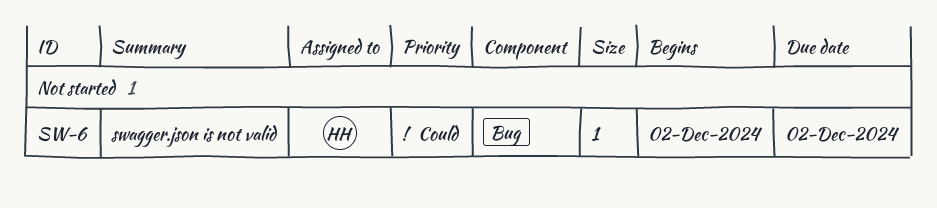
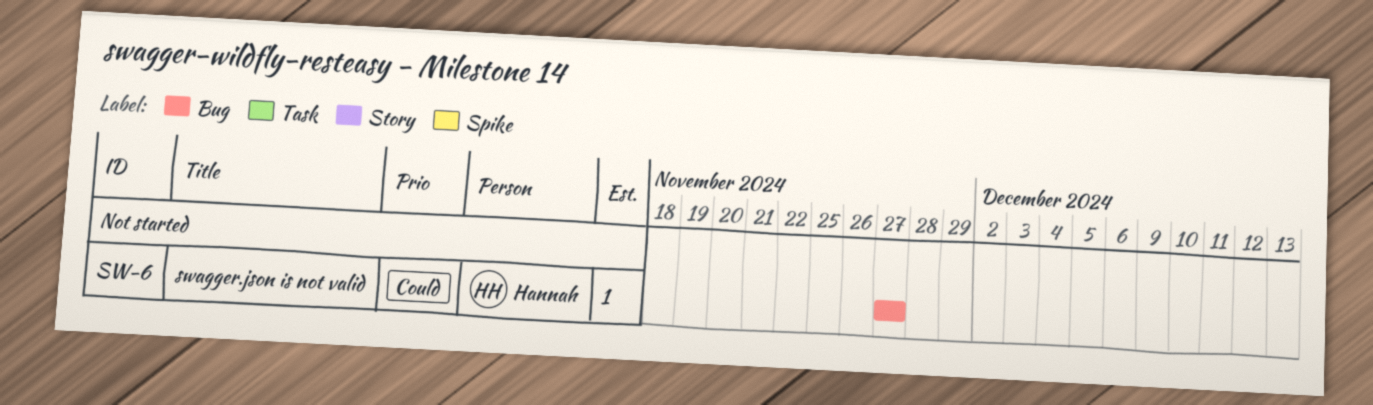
SW-6, start: Dec 2 -> Nov 27
SW-6, due: Dec 2 -> Nov 27

